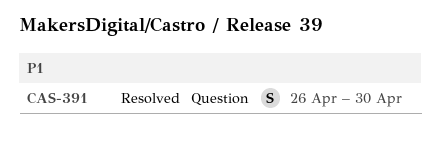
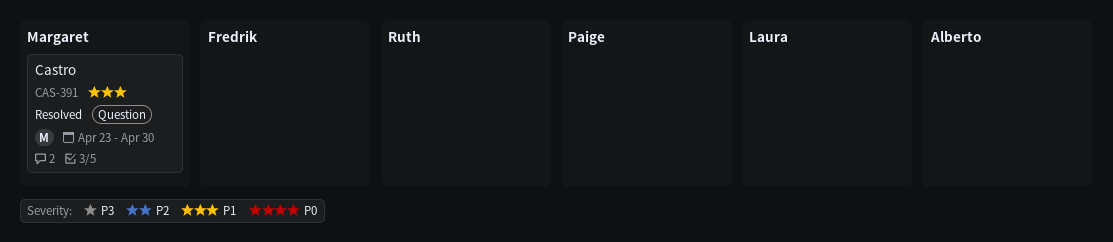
CAS-391, estimate: S -> M
CAS-391, start: Apr 26 -> Apr 23

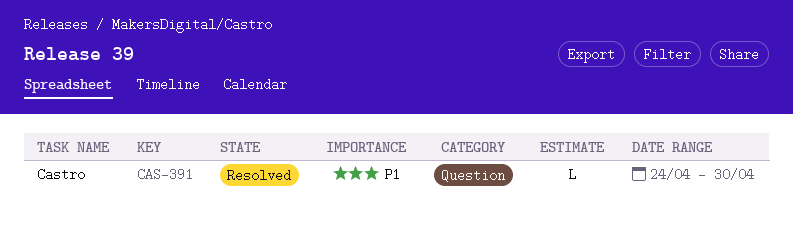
CAS-391, estimate: M -> L
CAS-391, start: Apr 23 -> Apr 24

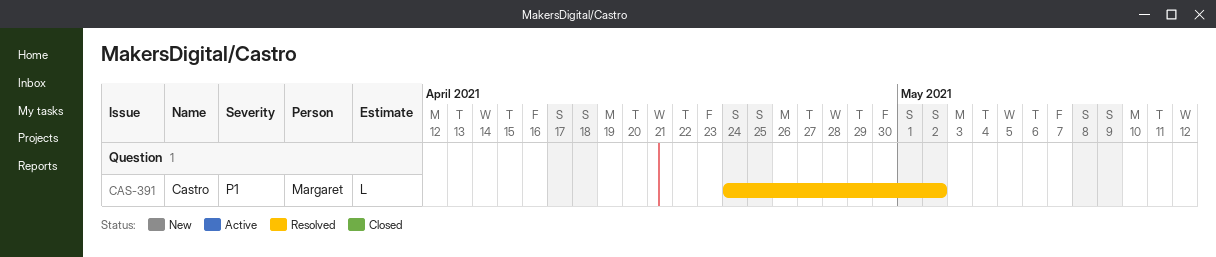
CAS-391, due: Apr 30 -> May 2

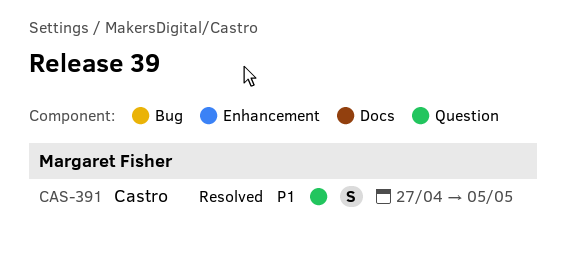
CAS-391, estimate: L -> S
CAS-391, start: Apr 24 -> Apr 27
CAS-391, due: May 2 -> May 5

